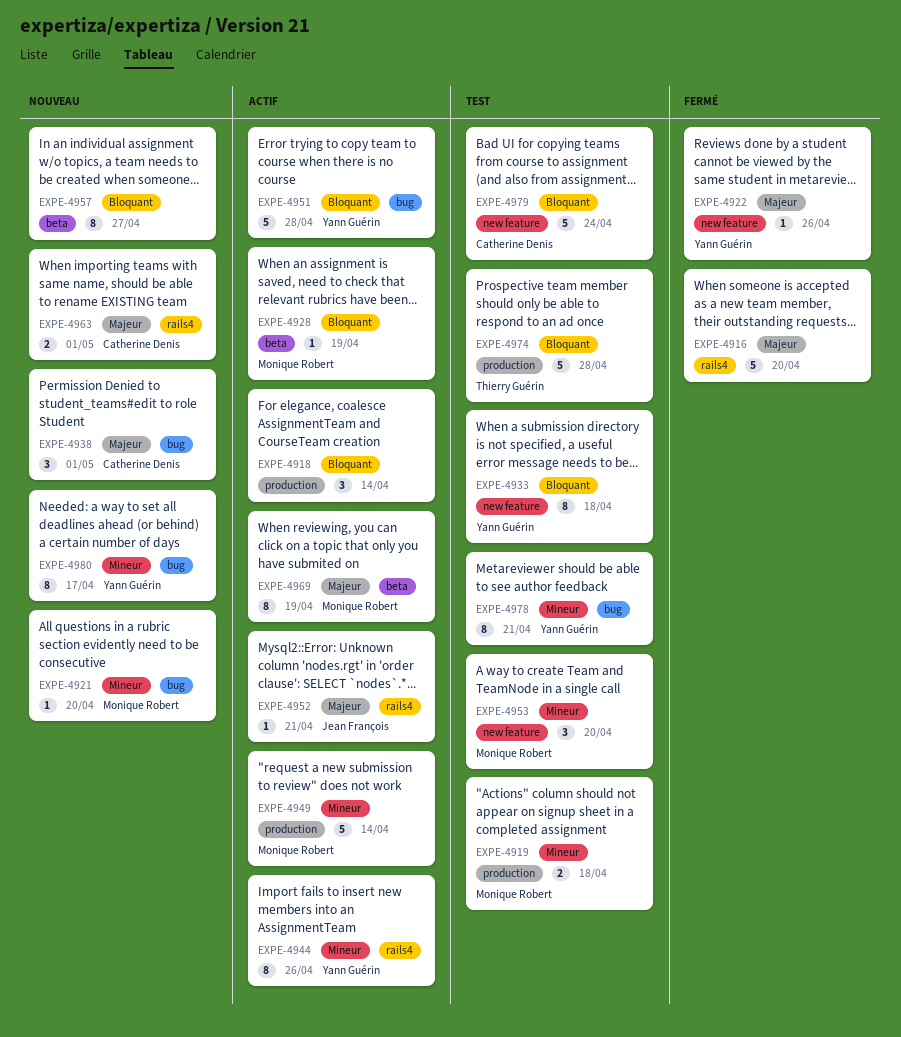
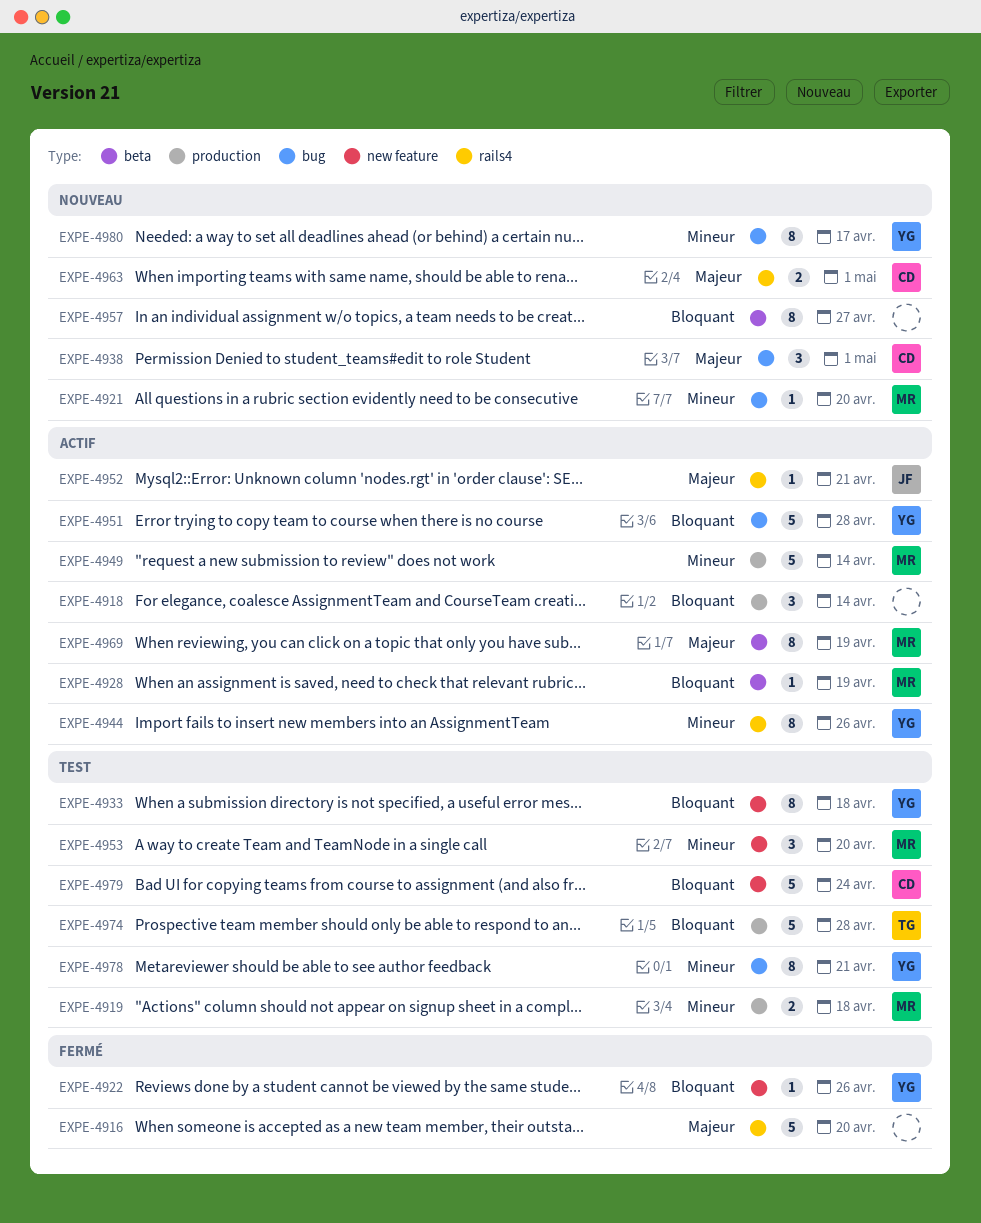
EXPE-4922, priority: Majeur -> Bloquant

